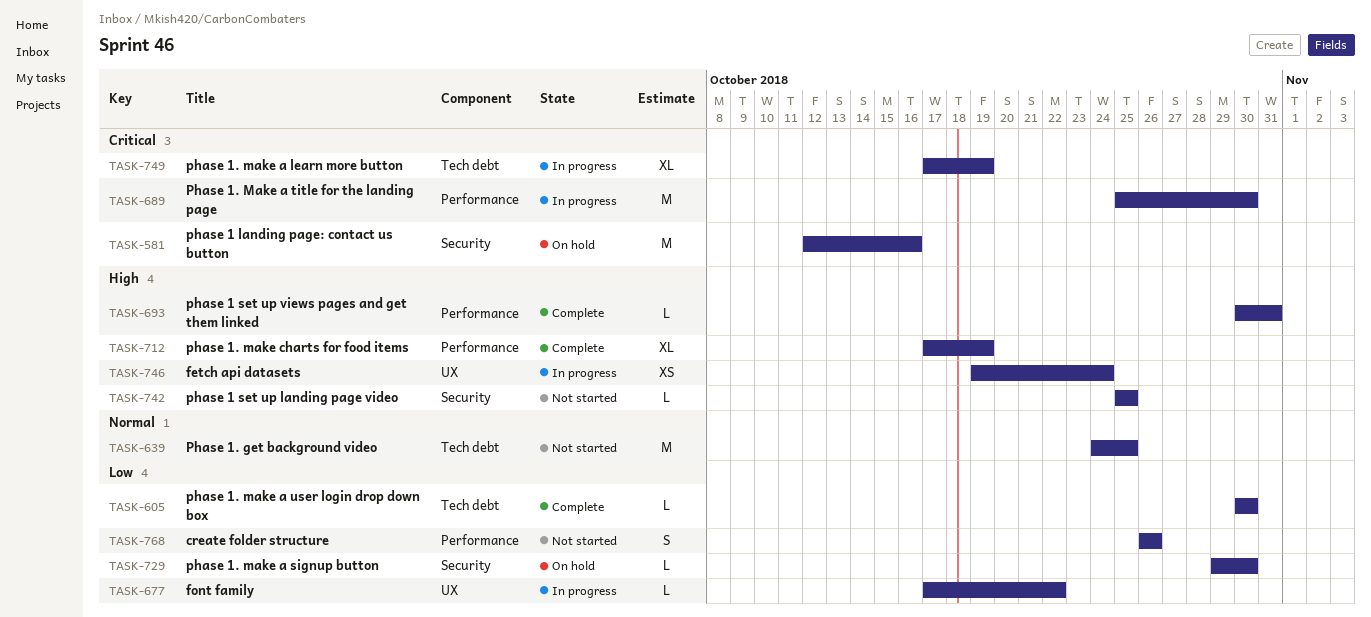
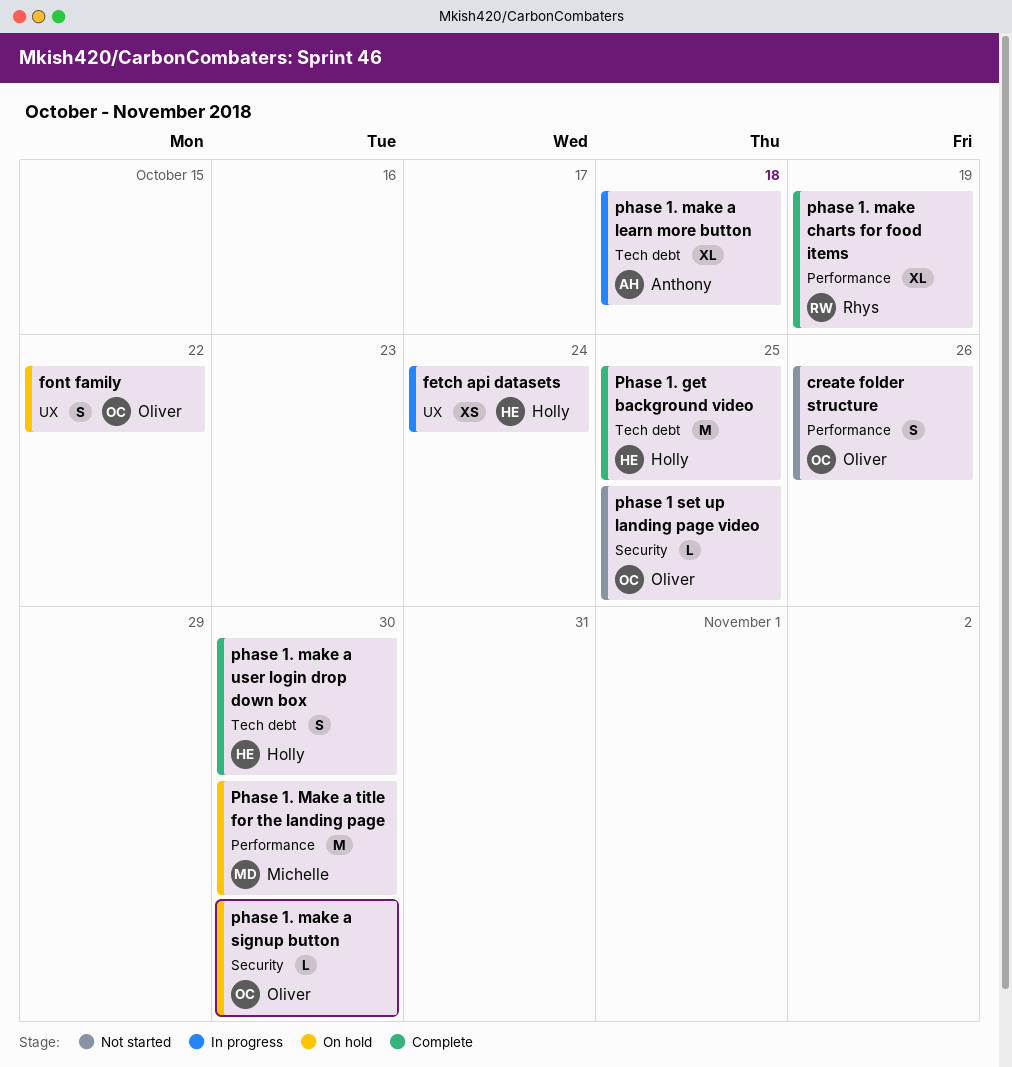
font family, status: In progress -> On hold
font family, estimate: L -> S
phase 1 landing page: contact us button: present -> none
phase 1 set up views pages and get them linked: present -> none
Phase 1. get background video, status: Not started -> Complete
phase 1. make a learn more button, due: Oct 19 -> Oct 18
Phase 1. Make a title for the landing page, status: In progress -> On hold
phase 1. make a user login drop down box, estimate: L -> S

